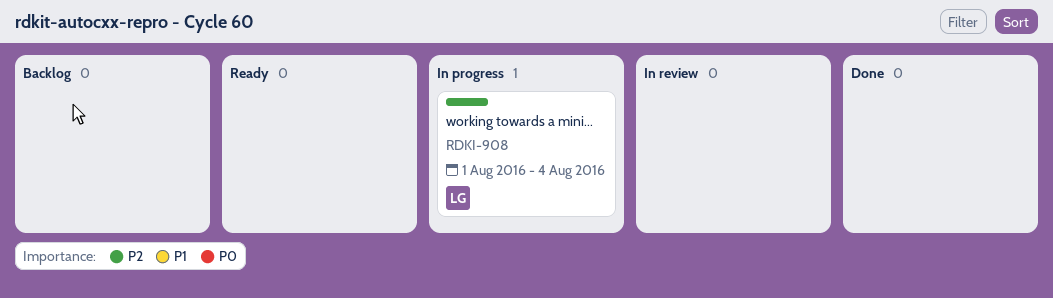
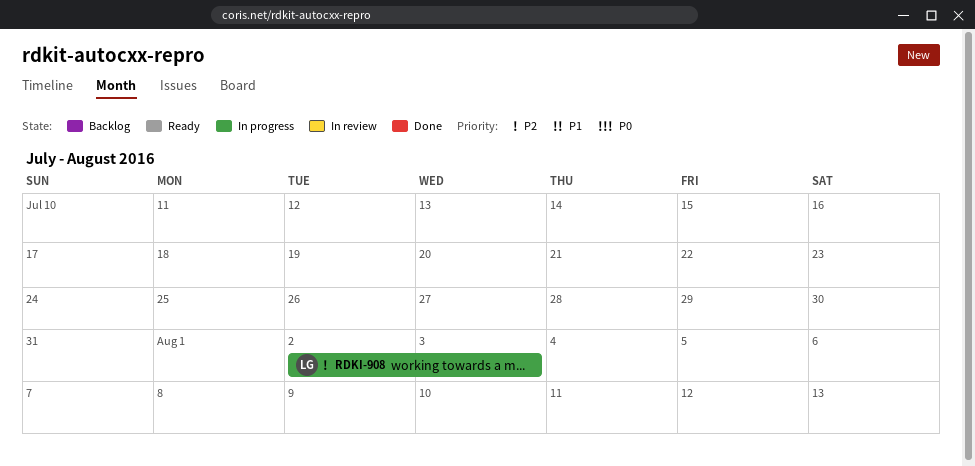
RDKI-908, start: Aug 1 -> Aug 2
RDKI-908, due: Aug 4 -> Aug 3

